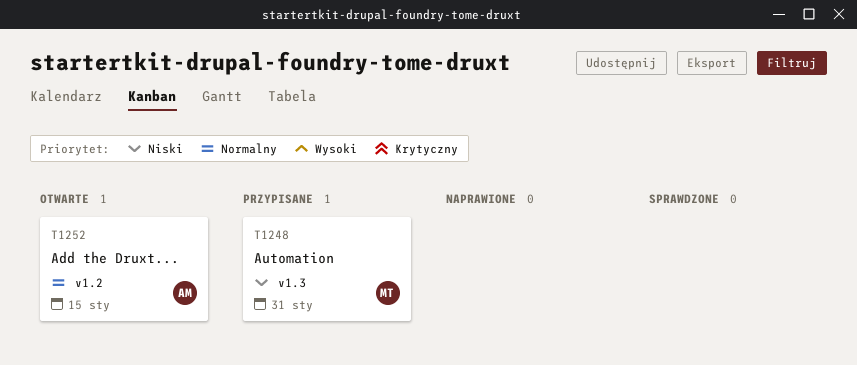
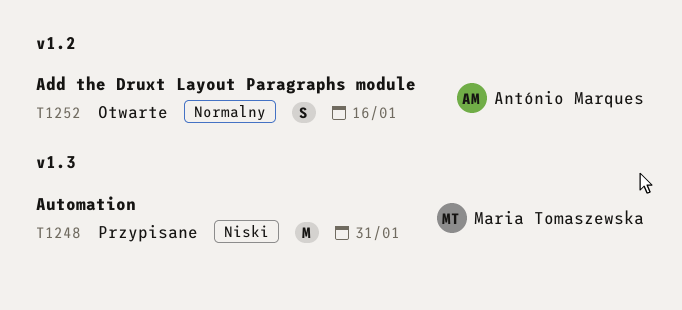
T1252, due: Jan 15 -> Jan 16

